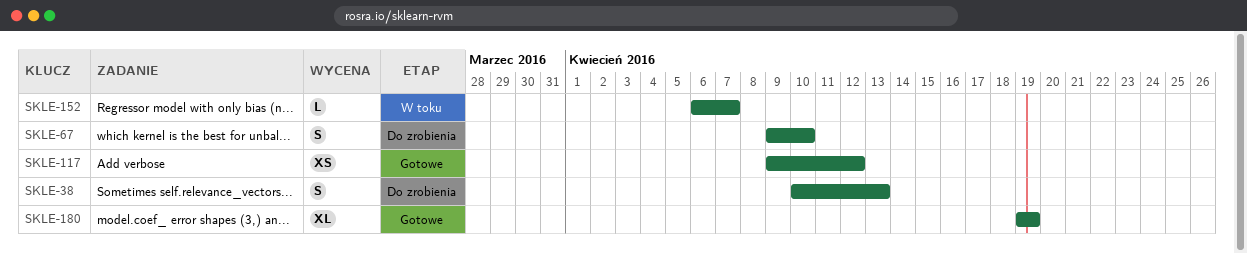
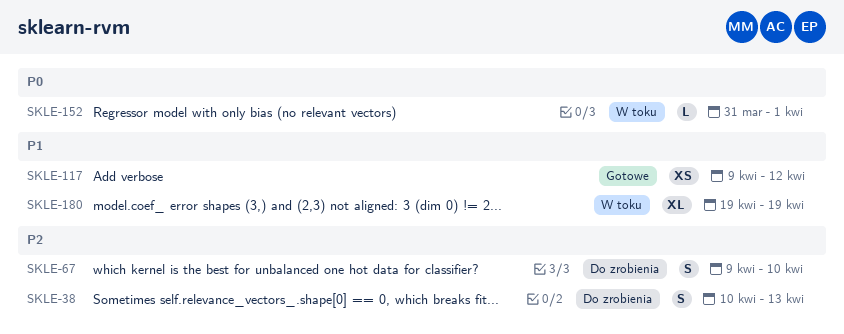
SKLE-152, start: Apr 6 -> Mar 31
SKLE-152, due: Apr 7 -> Apr 1
SKLE-180, status: Gotowe -> W toku

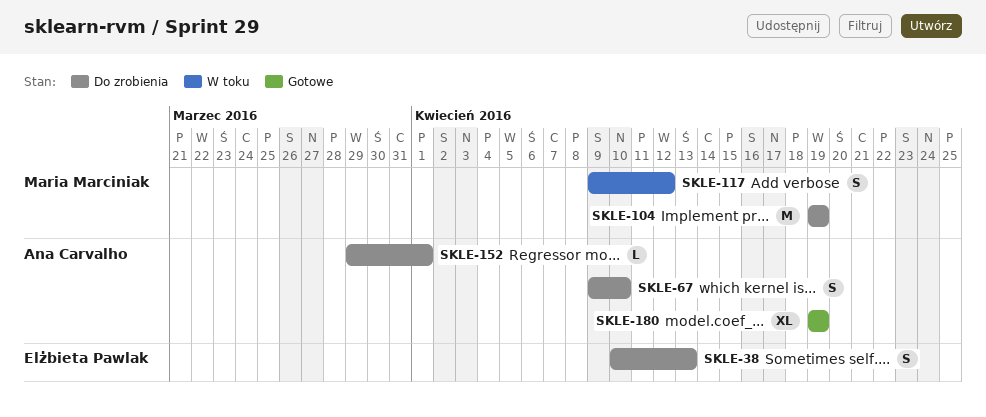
SKLE-104: none -> present
SKLE-117, status: Gotowe -> W toku
SKLE-117, estimate: XS -> S
SKLE-152, status: W toku -> Do zrobienia
SKLE-152, start: Mar 31 -> Mar 29
SKLE-180, status: W toku -> Gotowe

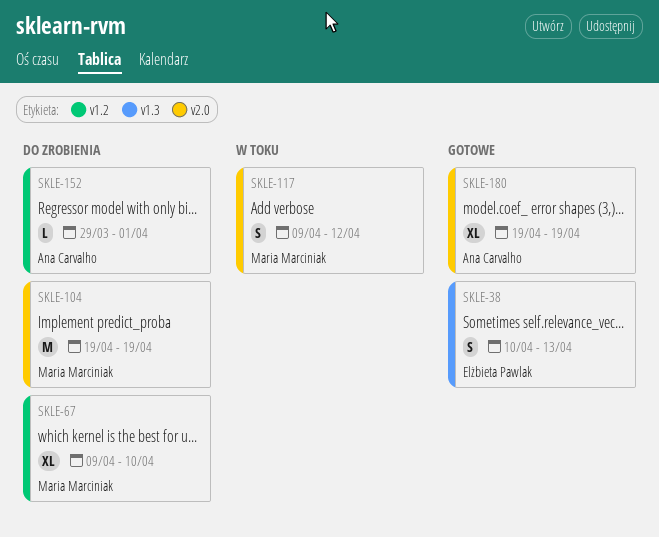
SKLE-38, status: Do zrobienia -> Gotowe
SKLE-67, owner: Ana Carvalho -> Maria Marciniak
SKLE-67, estimate: S -> XL

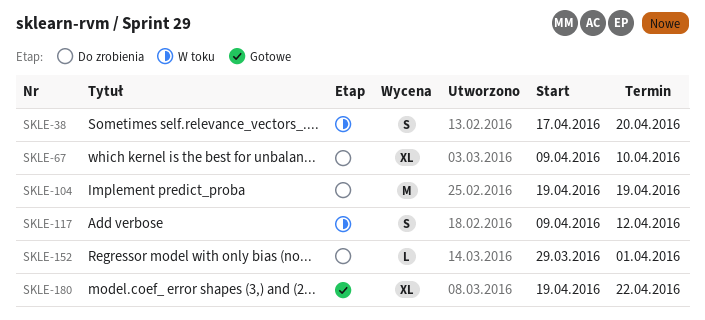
SKLE-38, status: Gotowe -> W toku
SKLE-38, start: Apr 10 -> Apr 17
SKLE-38, due: Apr 13 -> Apr 20
SKLE-180, due: Apr 19 -> Apr 22

